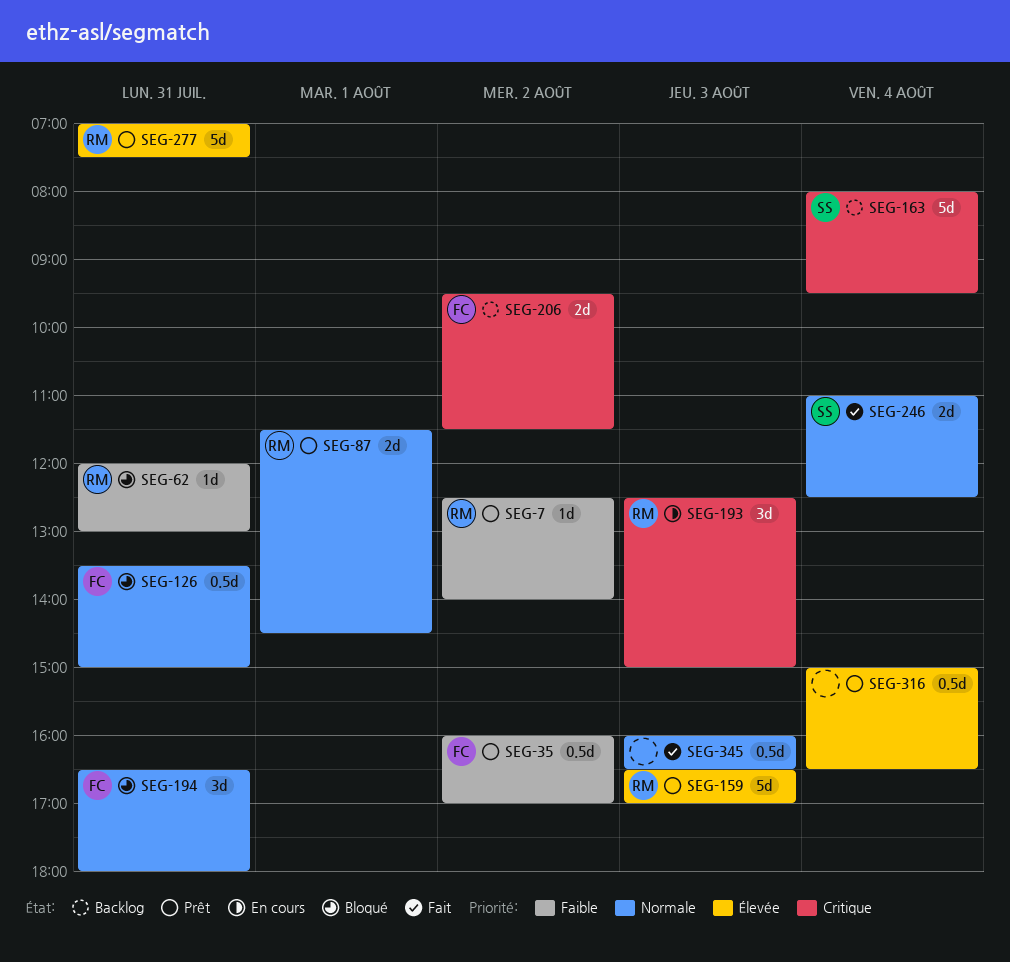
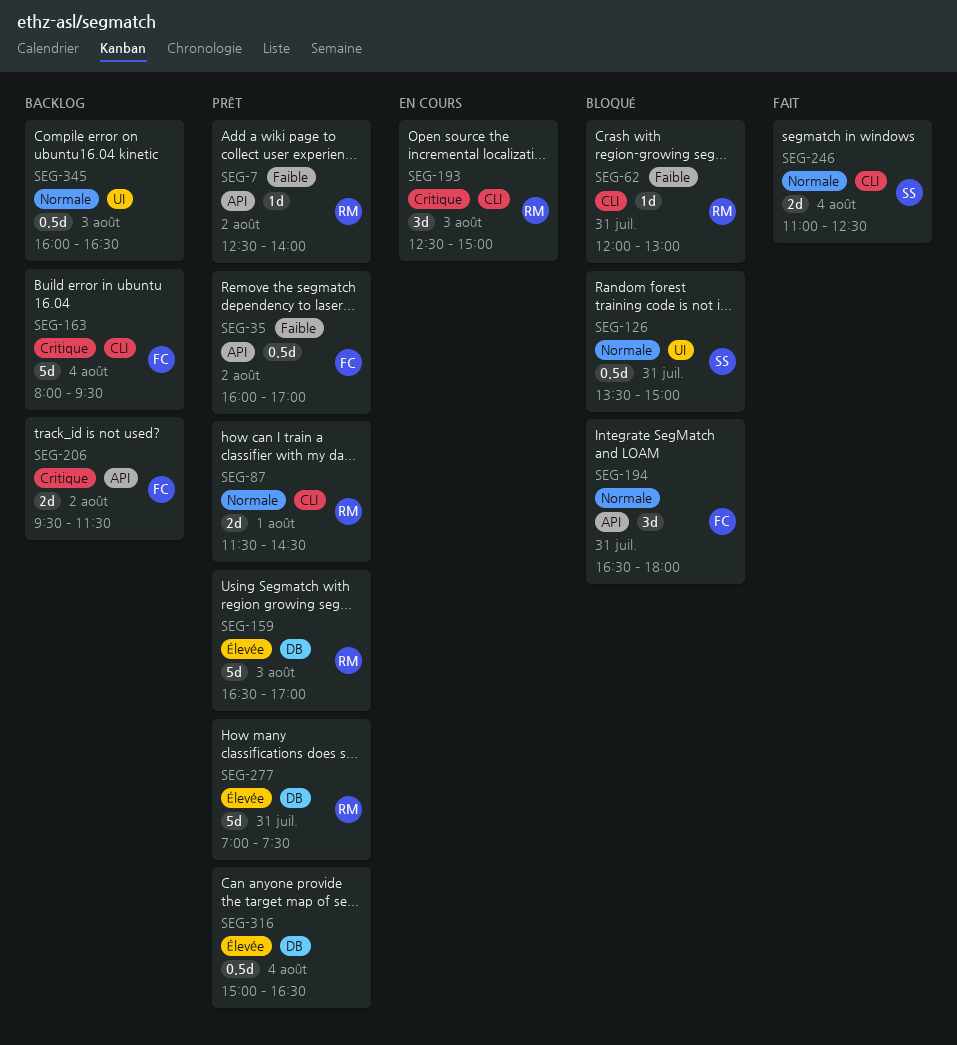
SEG-126, owner: FC -> SS
SEG-163, owner: SS -> FC
SEG-345, status: Fait -> Backlog

